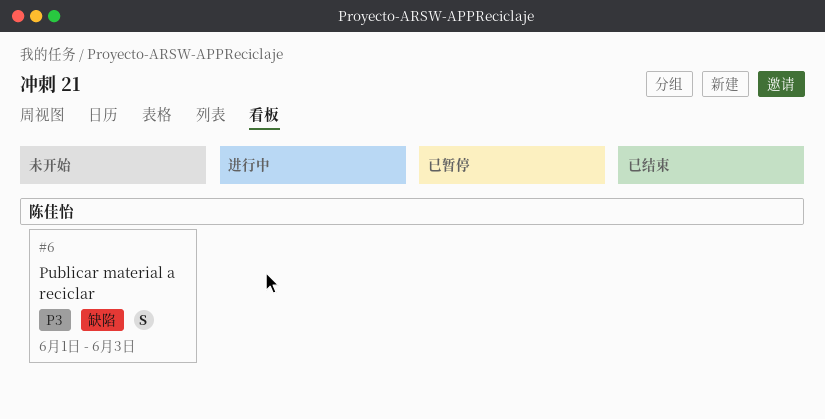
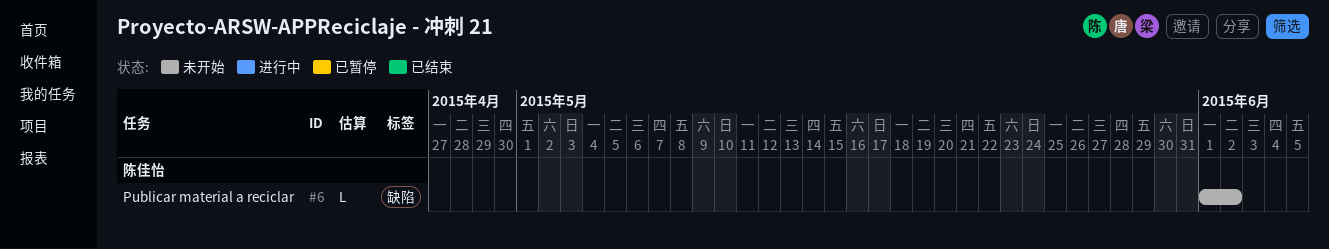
#6, estimate: S -> L
#6, due: Jun 3 -> Jun 2

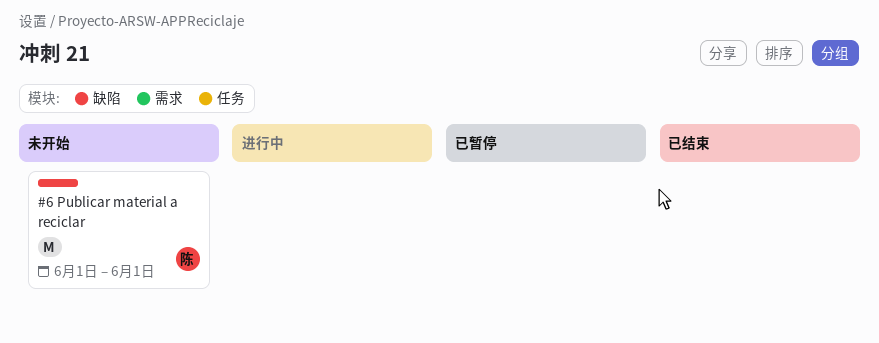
#6, estimate: L -> M
#6, due: Jun 2 -> Jun 1

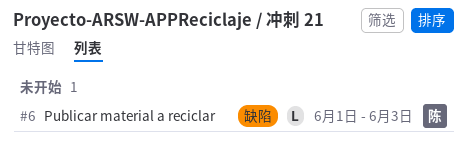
#6, estimate: M -> L
#6, due: Jun 1 -> Jun 3

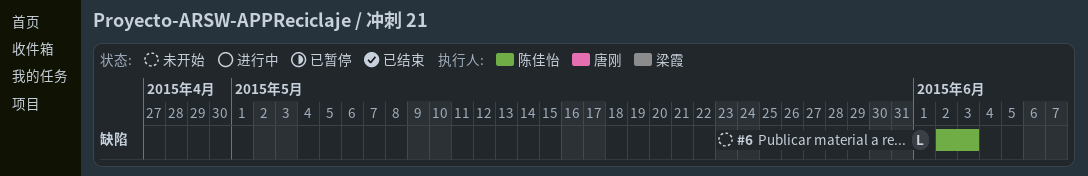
#6, start: Jun 1 -> Jun 2

